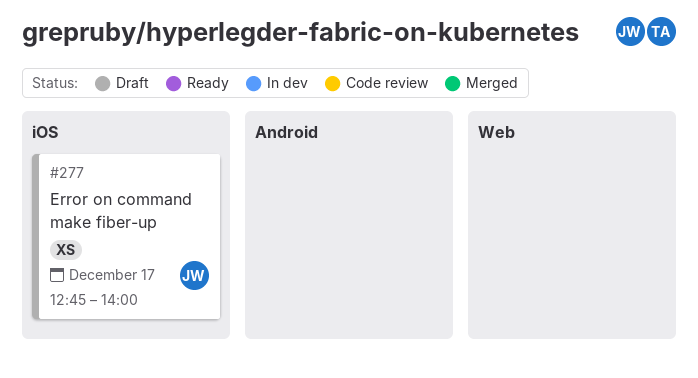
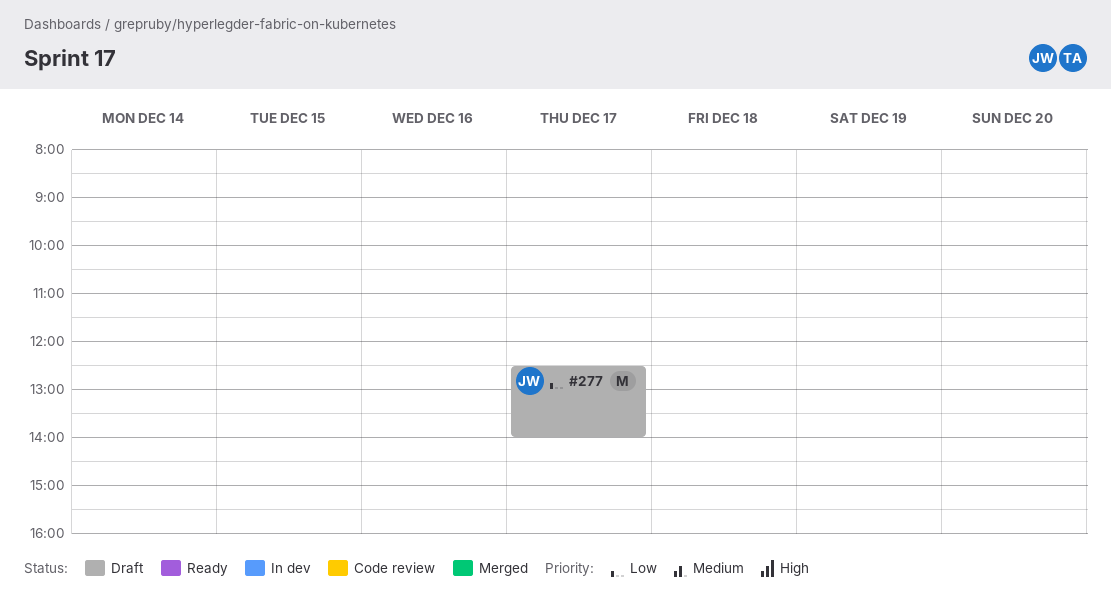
#277, estimate: XS -> M
#277, begins: 12:45 -> 12:30

